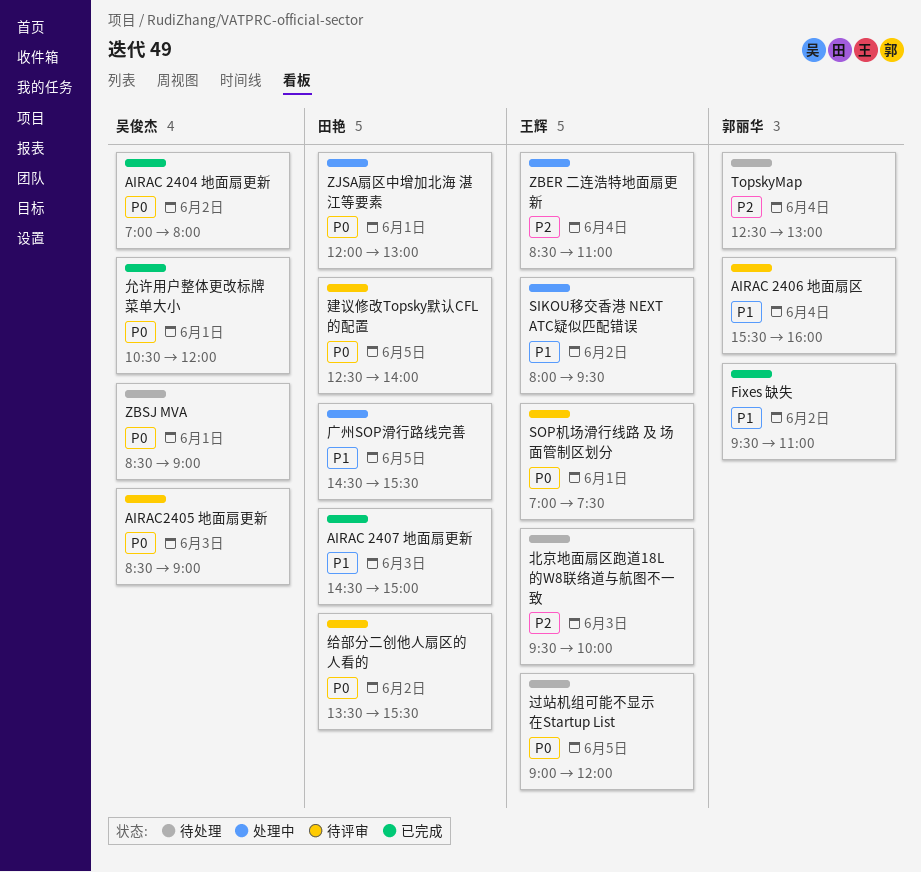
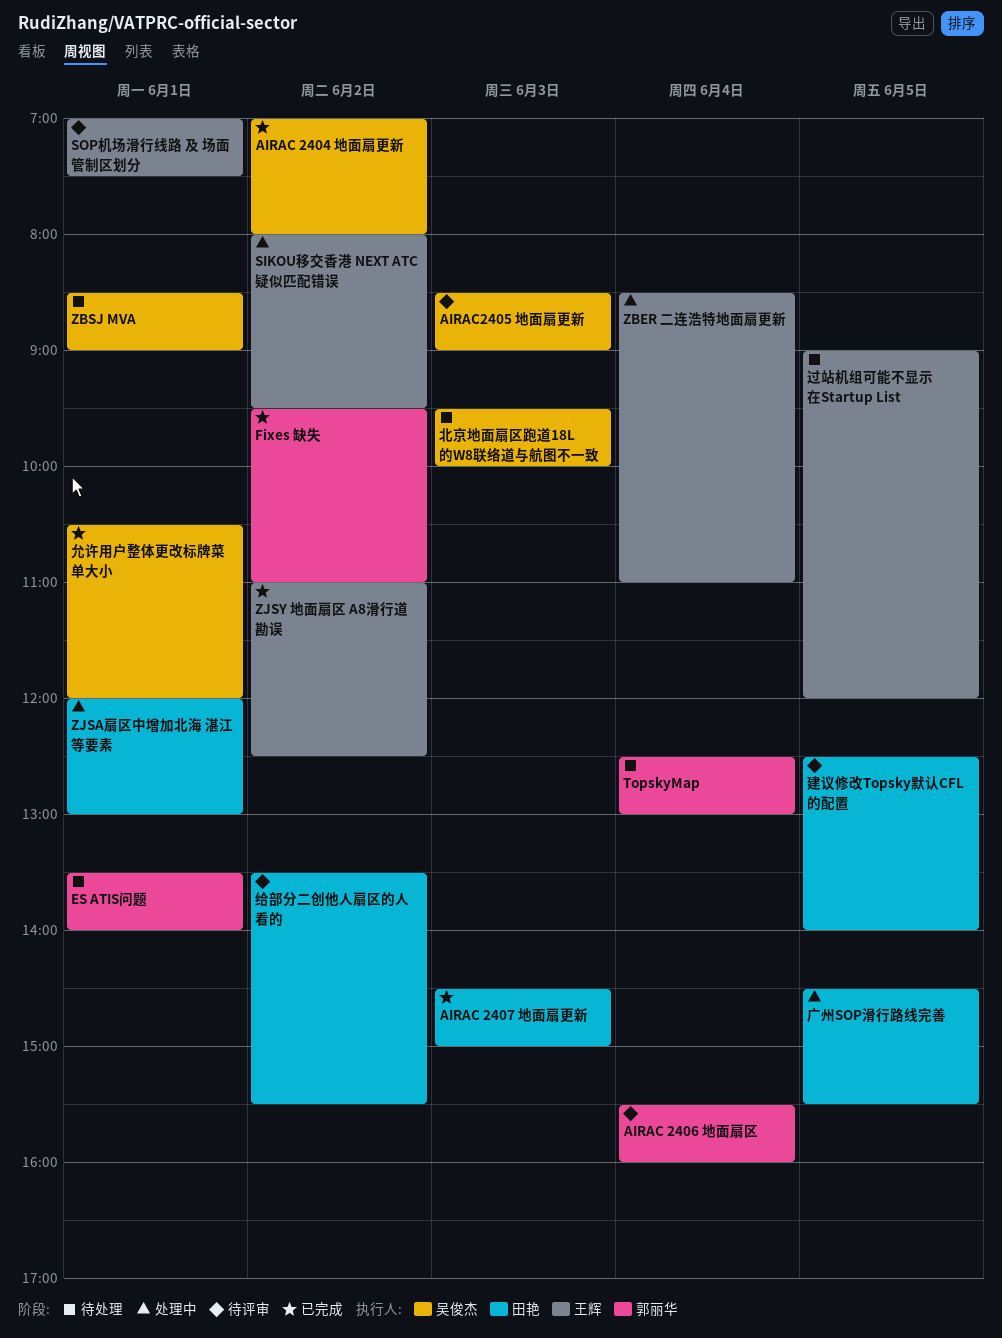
ES ATIS问题: none -> present
ZJSY 地面扇区 A8滑行道勘误: none -> present
北京地面扇区跑道18L的W8联络道与航图不一致, owner: 王辉 -> 吴俊杰

